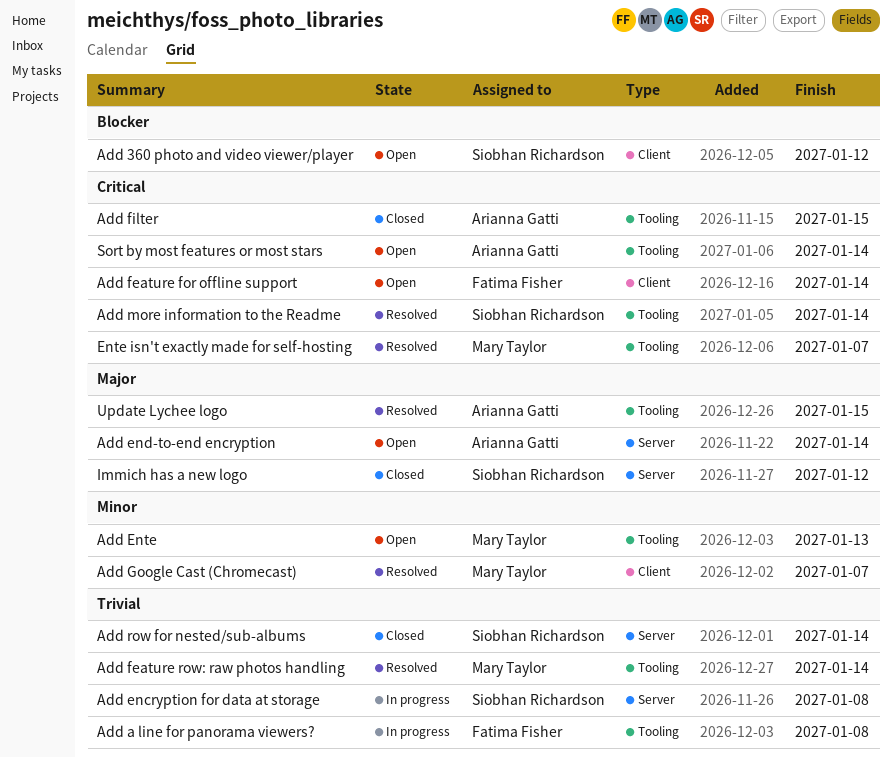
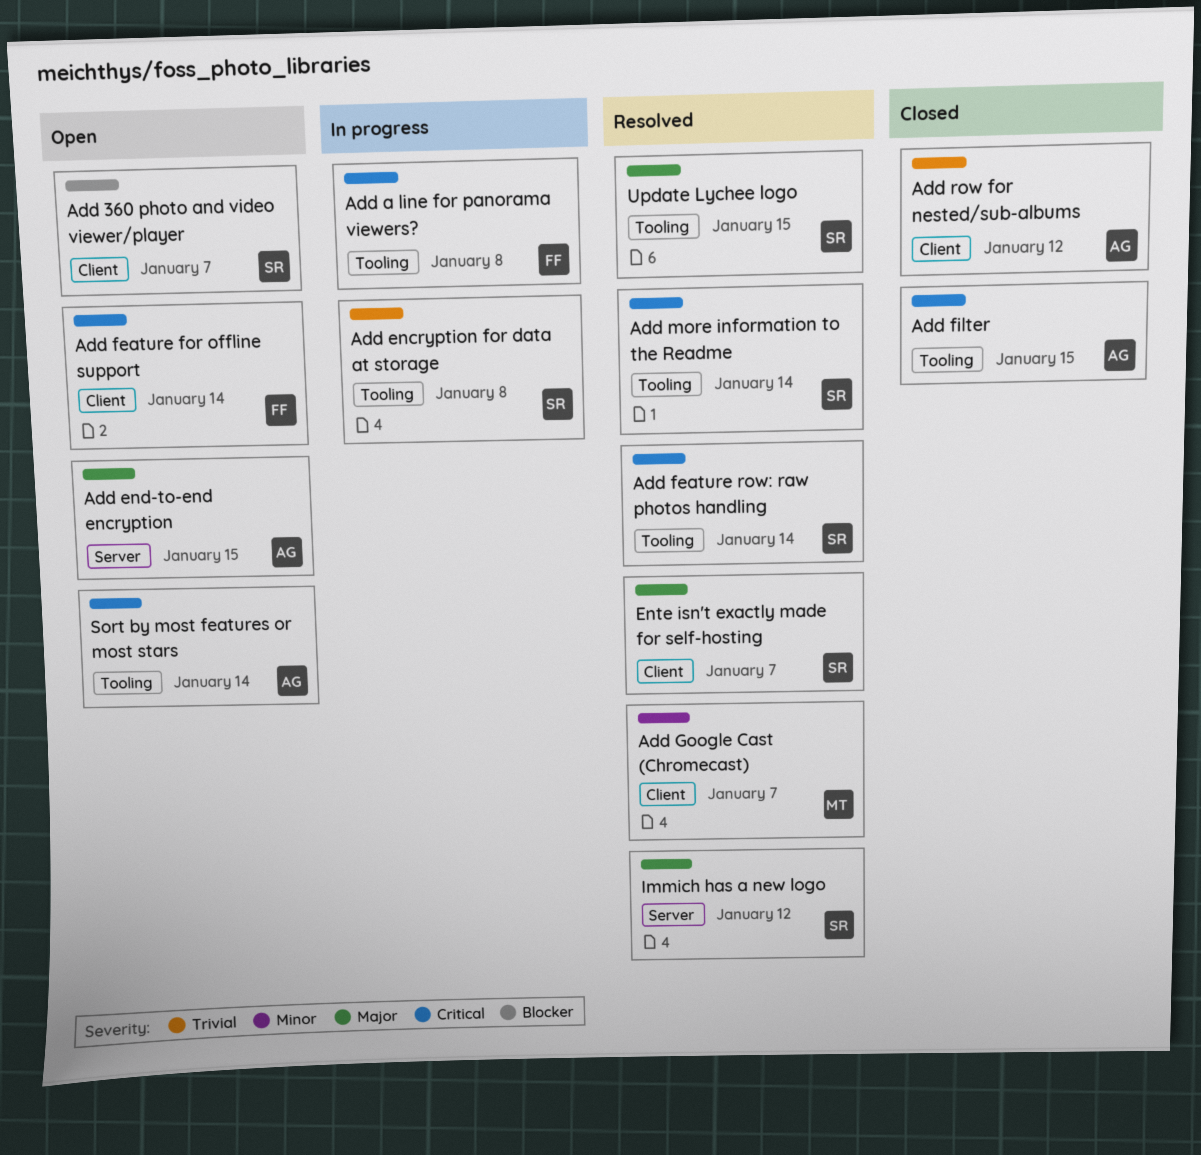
Add 360 photo and video viewer/player, due: Jan 12 -> Jan 7
Add a line for panorama viewers?, priority: Trivial -> Critical
Add encryption for data at storage, label: Server -> Tooling
Add end-to-end encryption, due: Jan 14 -> Jan 15
Add Ente: present -> none
Add feature row: raw photos handling, owner: Mary Taylor -> Siobhan Richardson
Add feature row: raw photos handling, priority: Trivial -> Critical
Add row for nested/sub-albums, owner: Siobhan Richardson -> Arianna Gatti
Add row for nested/sub-albums, label: Server -> Client
Add row for nested/sub-albums, due: Jan 14 -> Jan 12
Ente isn't exactly made for self-hosting, owner: Mary Taylor -> Siobhan Richardson
Ente isn't exactly made for self-hosting, priority: Critical -> Major
Ente isn't exactly made for self-hosting, label: Tooling -> Client
Immich has a new logo, status: Closed -> Resolved
Update Lychee logo, owner: Arianna Gatti -> Siobhan Richardson

